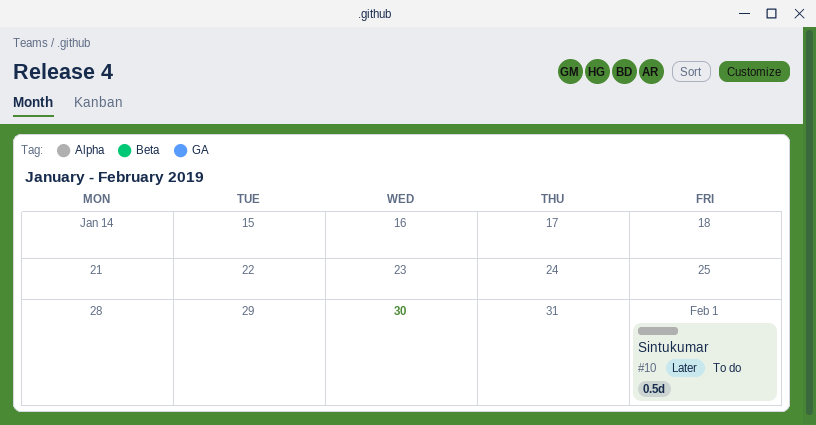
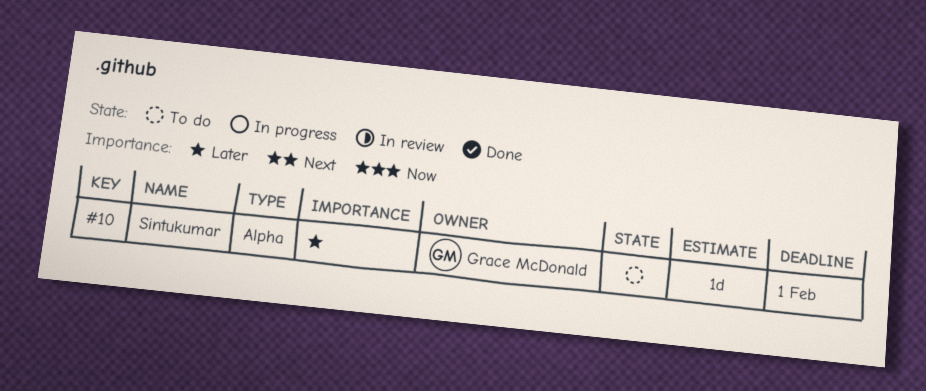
#10, estimate: 0.5d -> 1d

